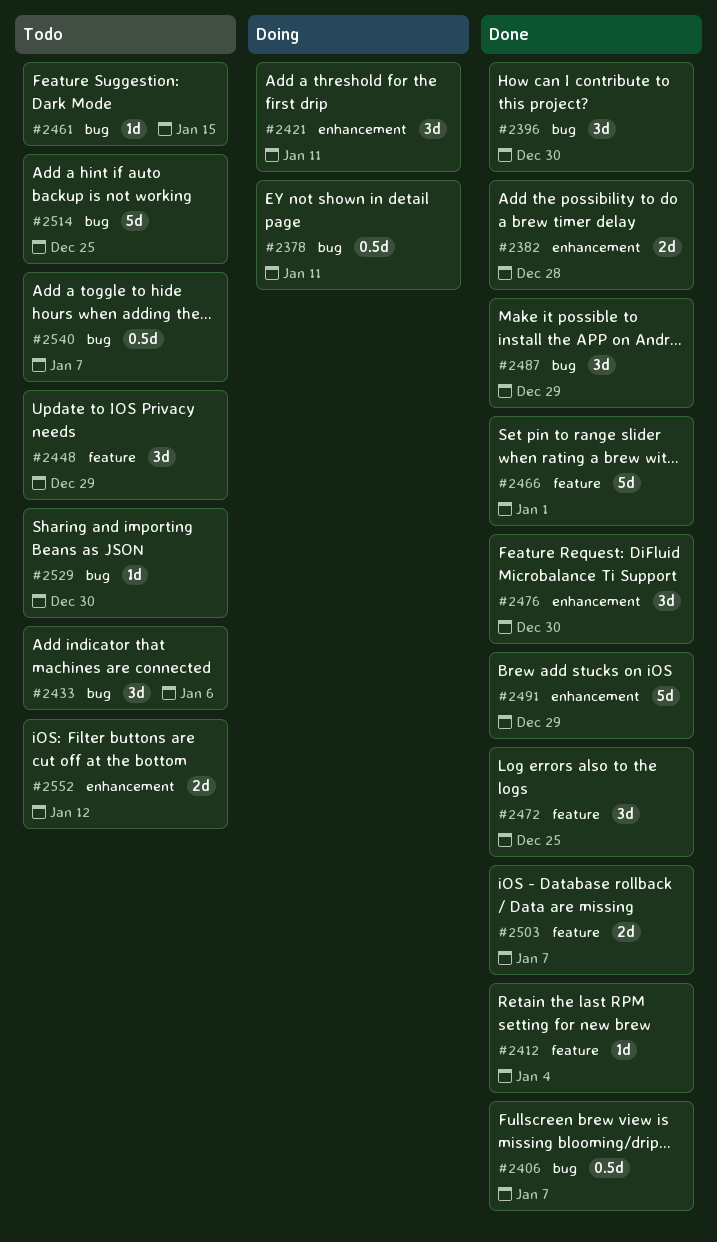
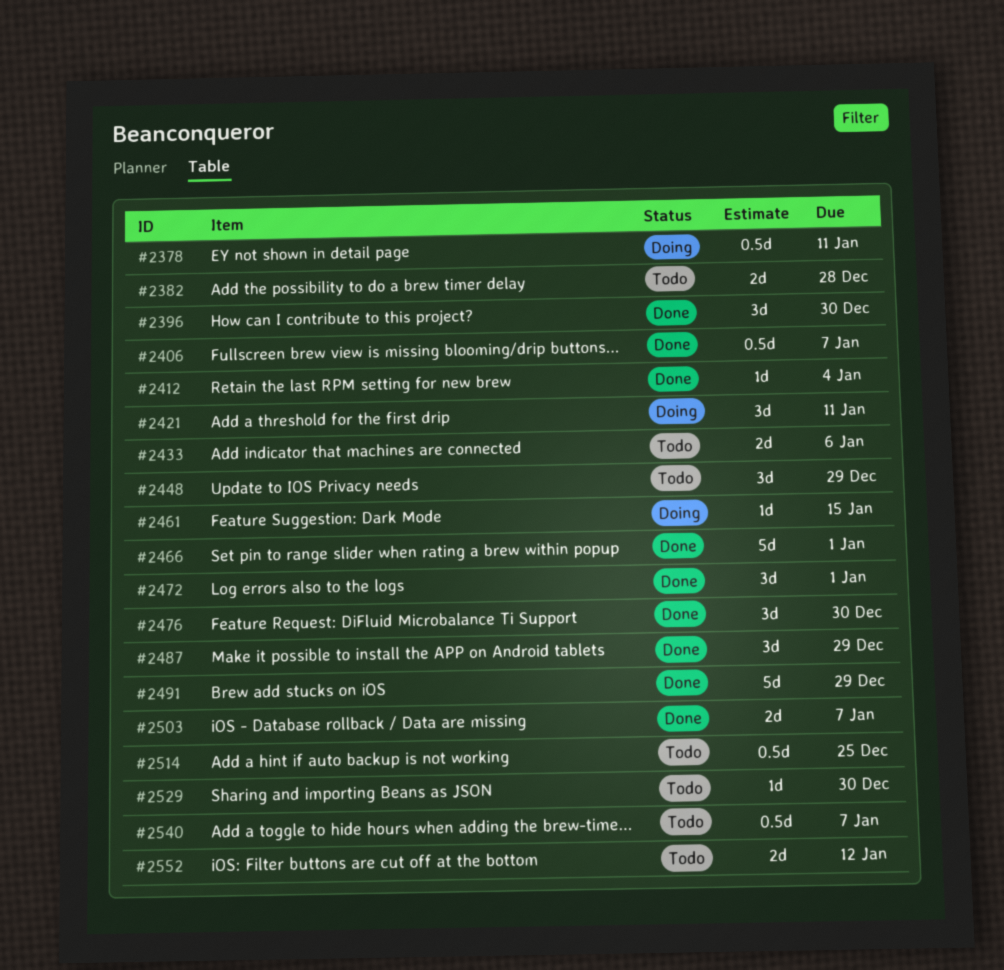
#2382, status: Done -> Todo
#2433, estimate: 3d -> 2d
#2461, status: Todo -> Doing
#2472, due: Dec 25 -> Jan 1
#2514, estimate: 5d -> 0.5d

